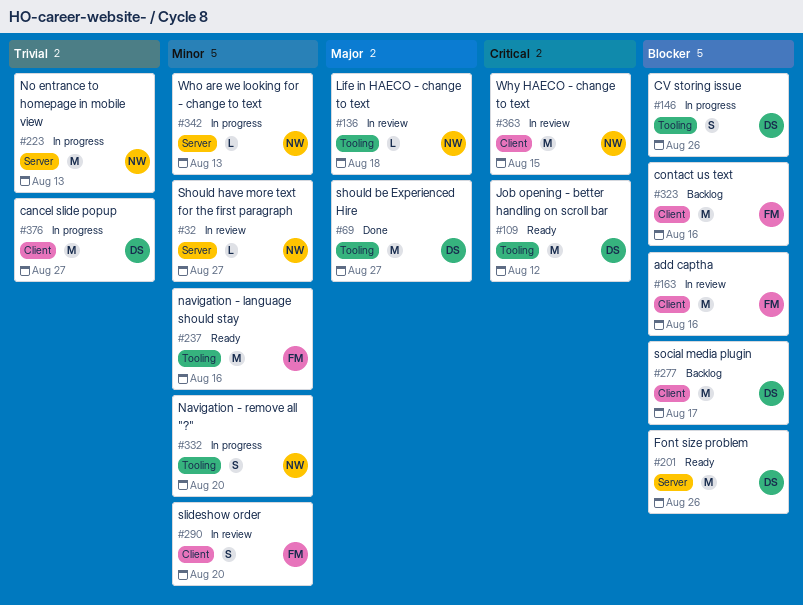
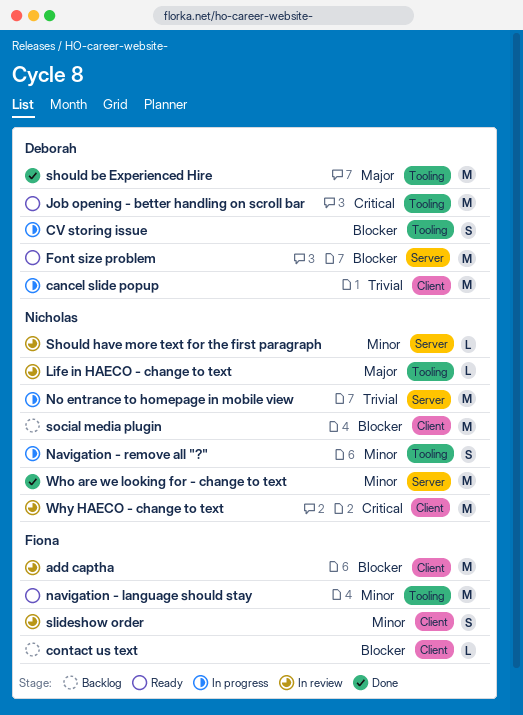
contact us text, estimate: M -> L
social media plugin, owner: Deborah -> Nicholas
Who are we looking for - change to text, status: In progress -> Done
Who are we looking for - change to text, estimate: L -> M

